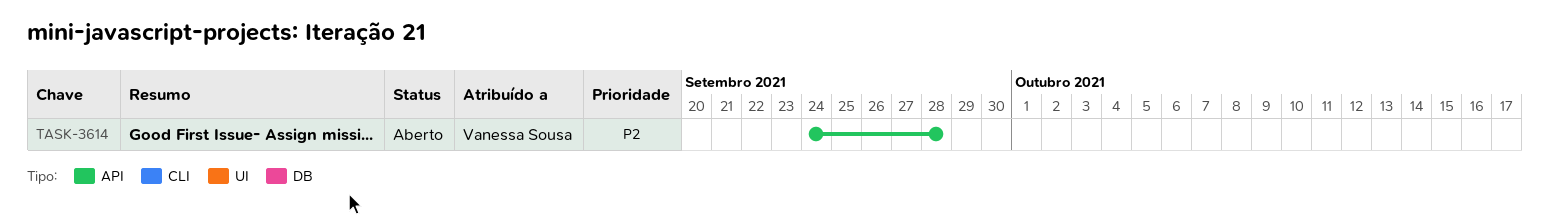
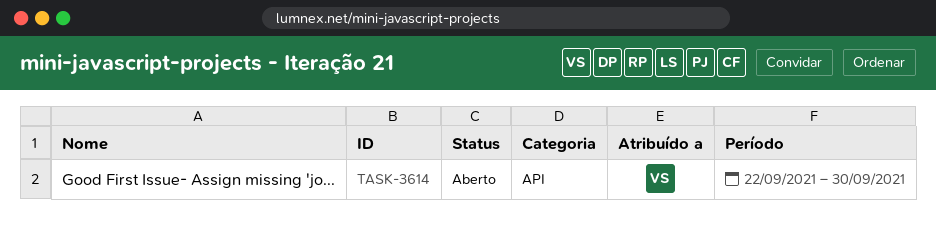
TASK-3614, start: Sep 24 -> Sep 22
TASK-3614, due: Sep 28 -> Sep 30

